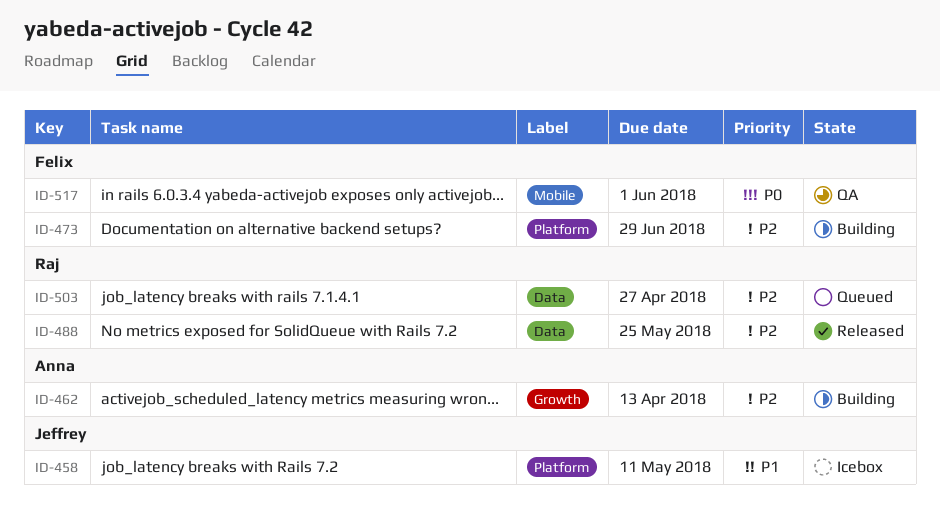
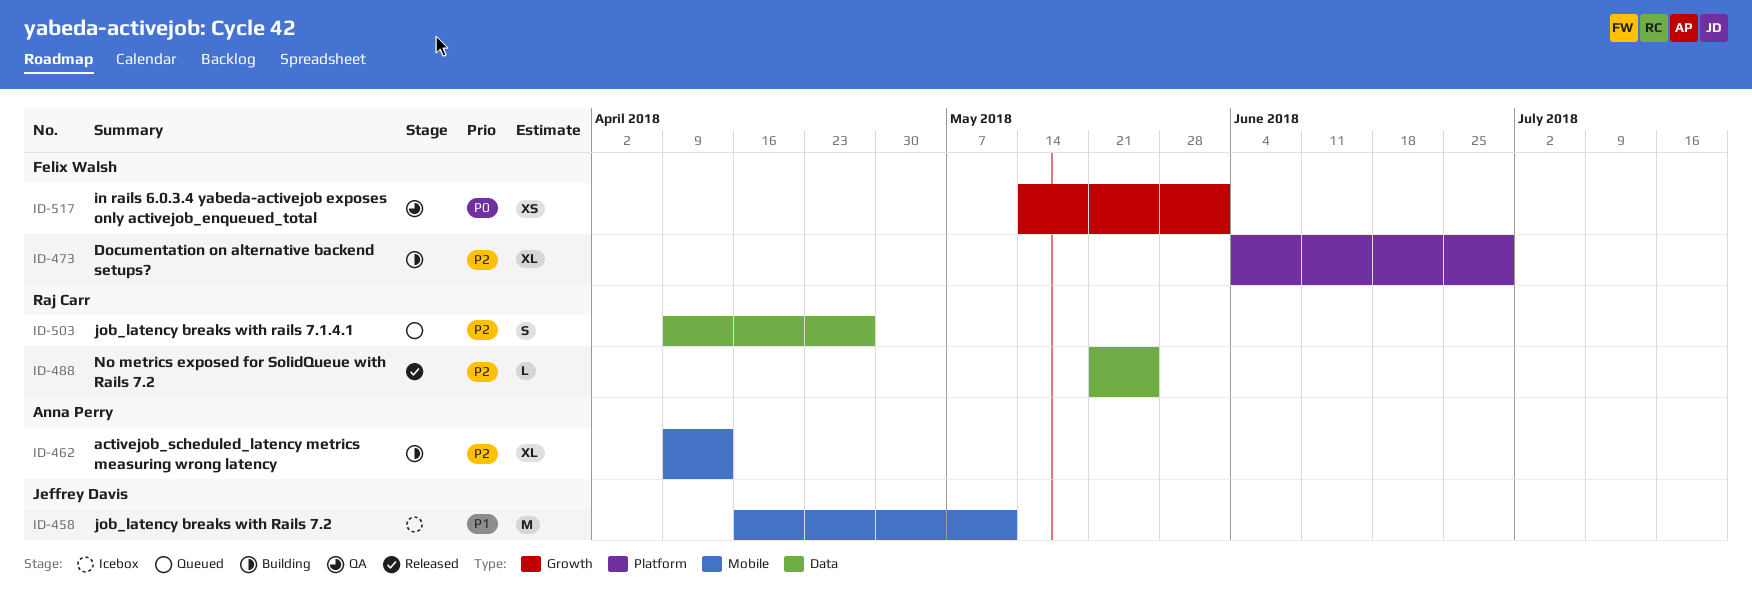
ID-458, label: Platform -> Mobile
ID-462, label: Growth -> Mobile
ID-517, label: Mobile -> Growth

